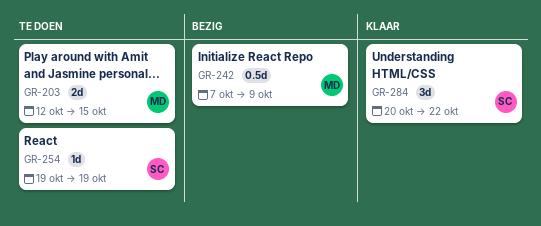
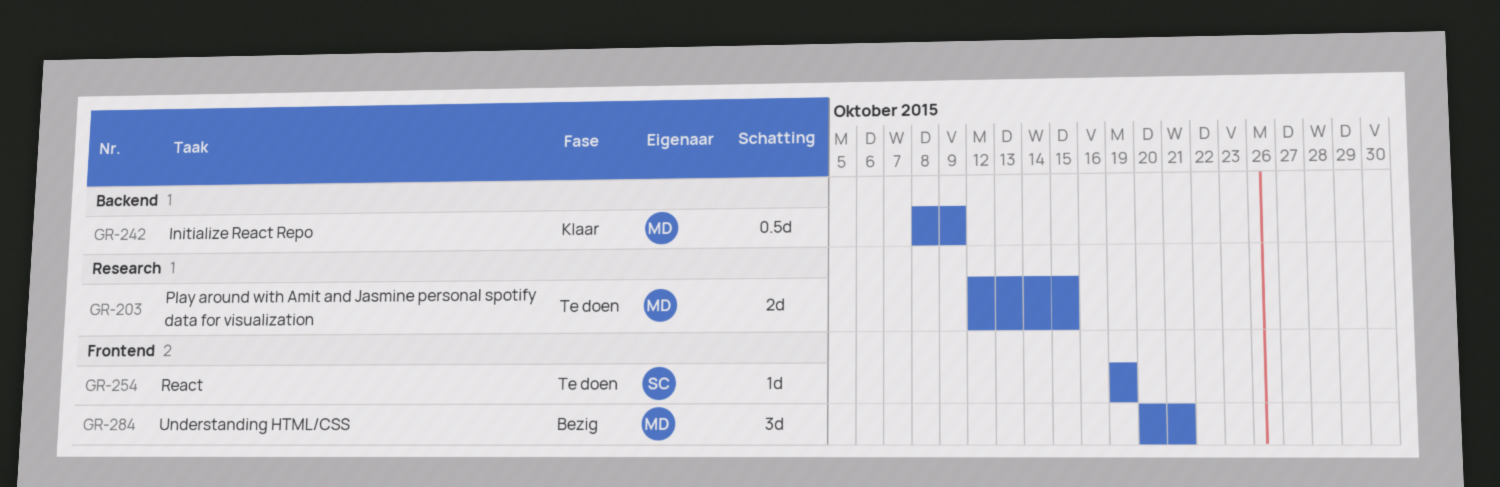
GR-242, status: Bezig -> Klaar
GR-242, start: Oct 7 -> Oct 8
GR-284, status: Klaar -> Bezig
GR-284, owner: SC -> MD
GR-284, due: Oct 22 -> Oct 21

